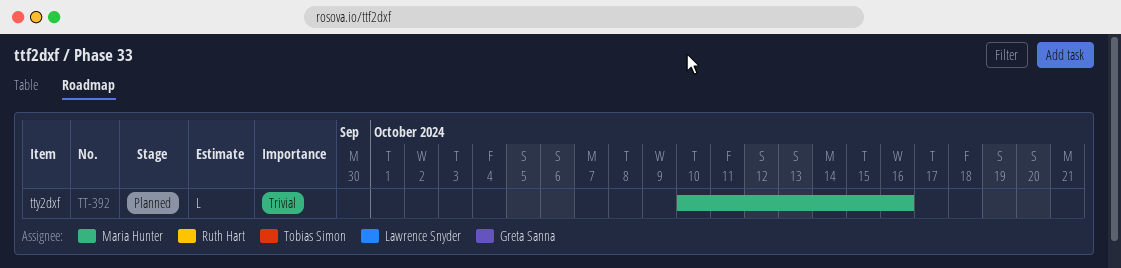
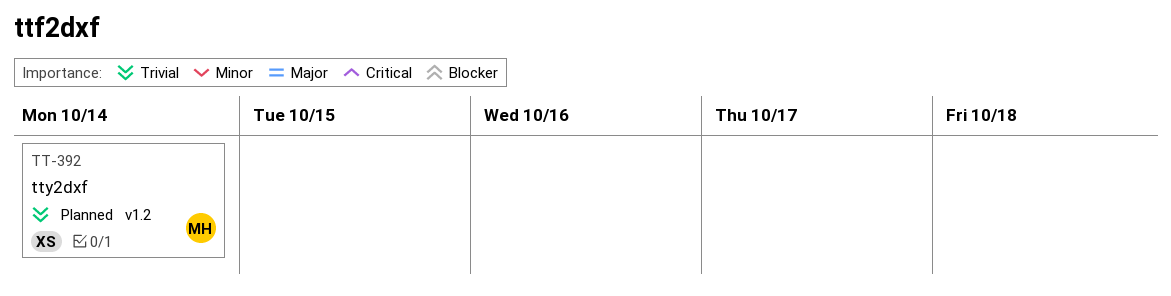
TT-392, estimate: L -> XS
TT-392, due: Oct 16 -> Oct 14

